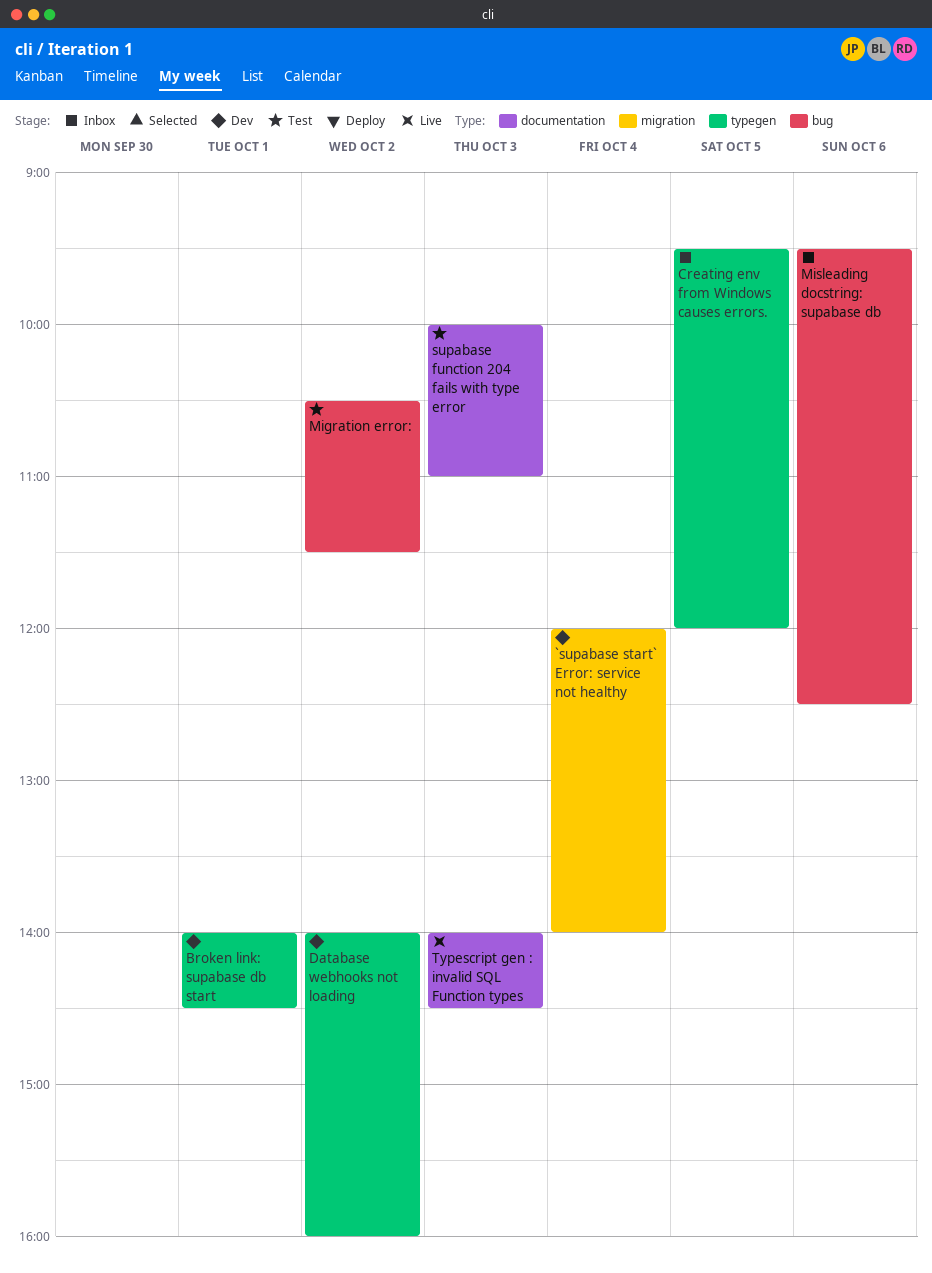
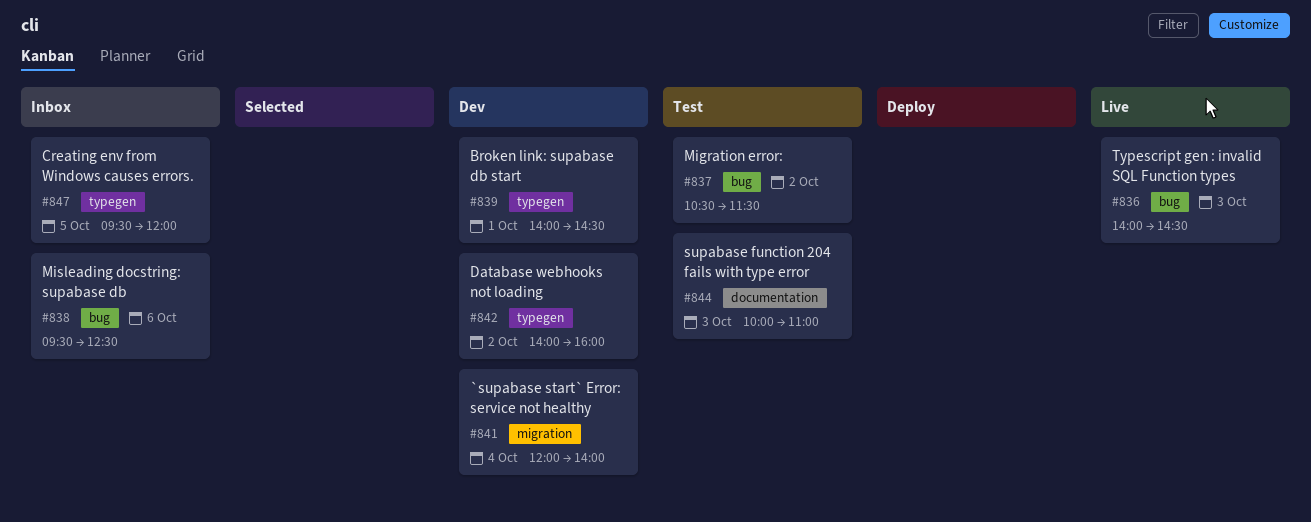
Typescript gen : invalid SQL Function types, label: documentation -> bug

